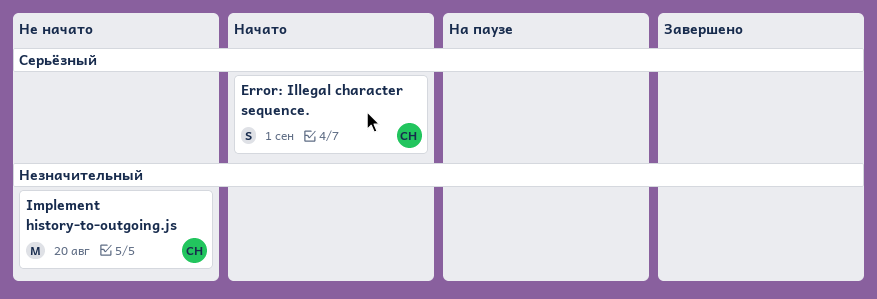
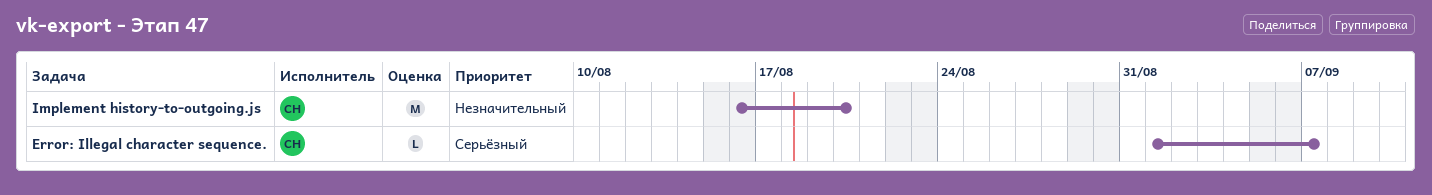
Error: Illegal character sequence., estimate: S -> L
Error: Illegal character sequence., due: Sep 1 -> Sep 7

